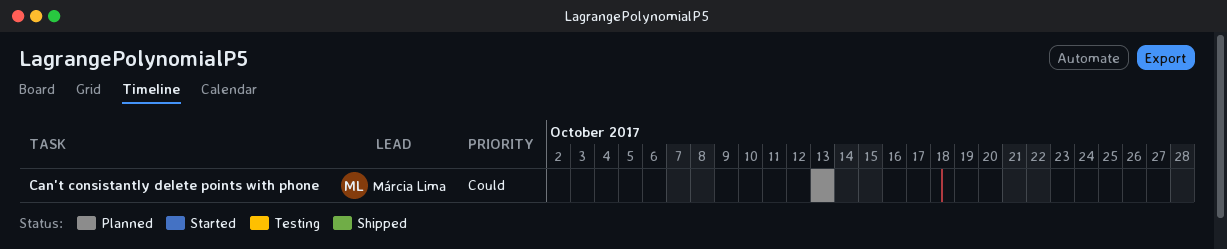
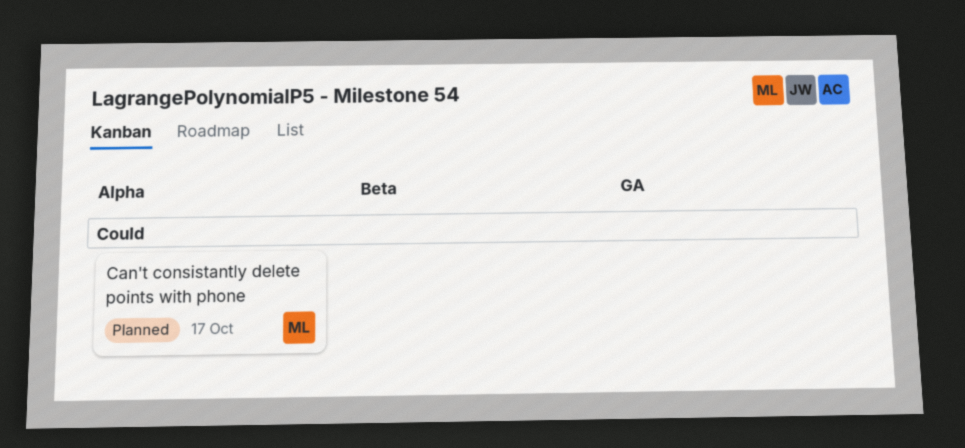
Can't consistantly delete points with phone, due: Oct 13 -> Oct 17

